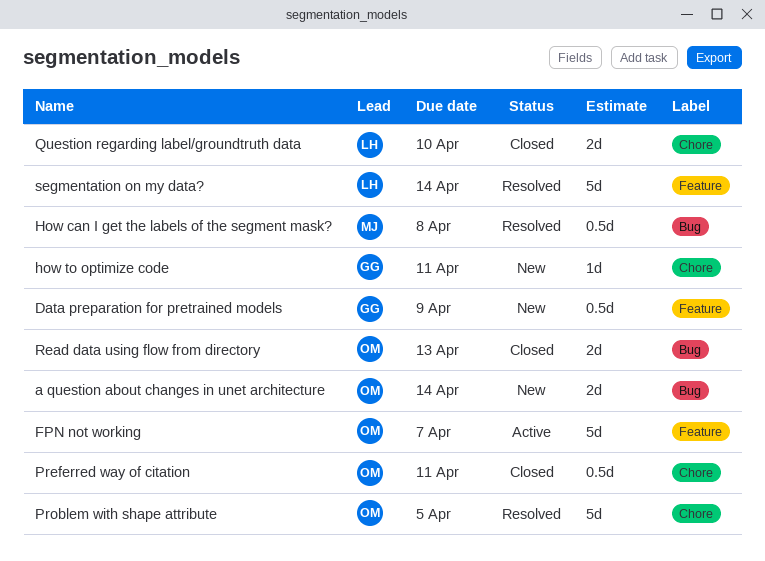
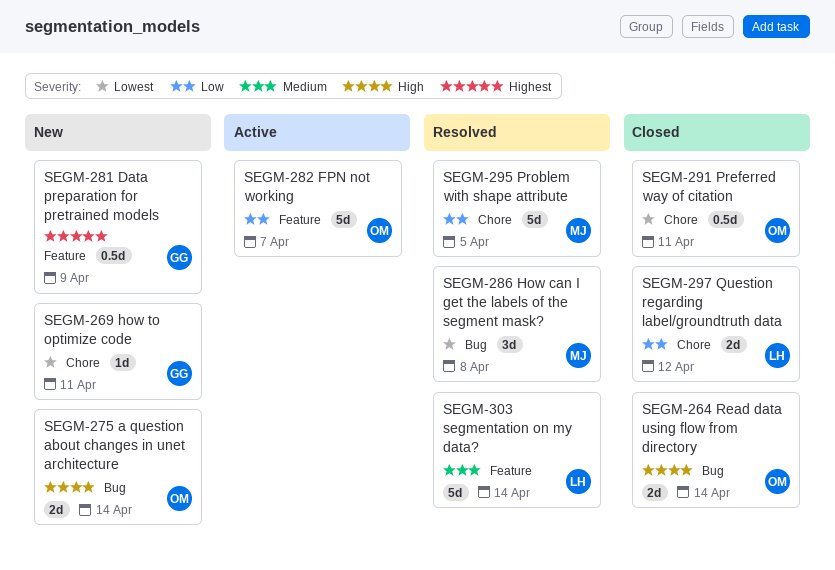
How can I get the labels of the segment mask?, estimate: 0.5d -> 3d
Problem with shape attribute, owner: OM -> MJ
Question regarding label/groundtruth data, due: Apr 10 -> Apr 12
Read data using flow from directory, due: Apr 13 -> Apr 14

